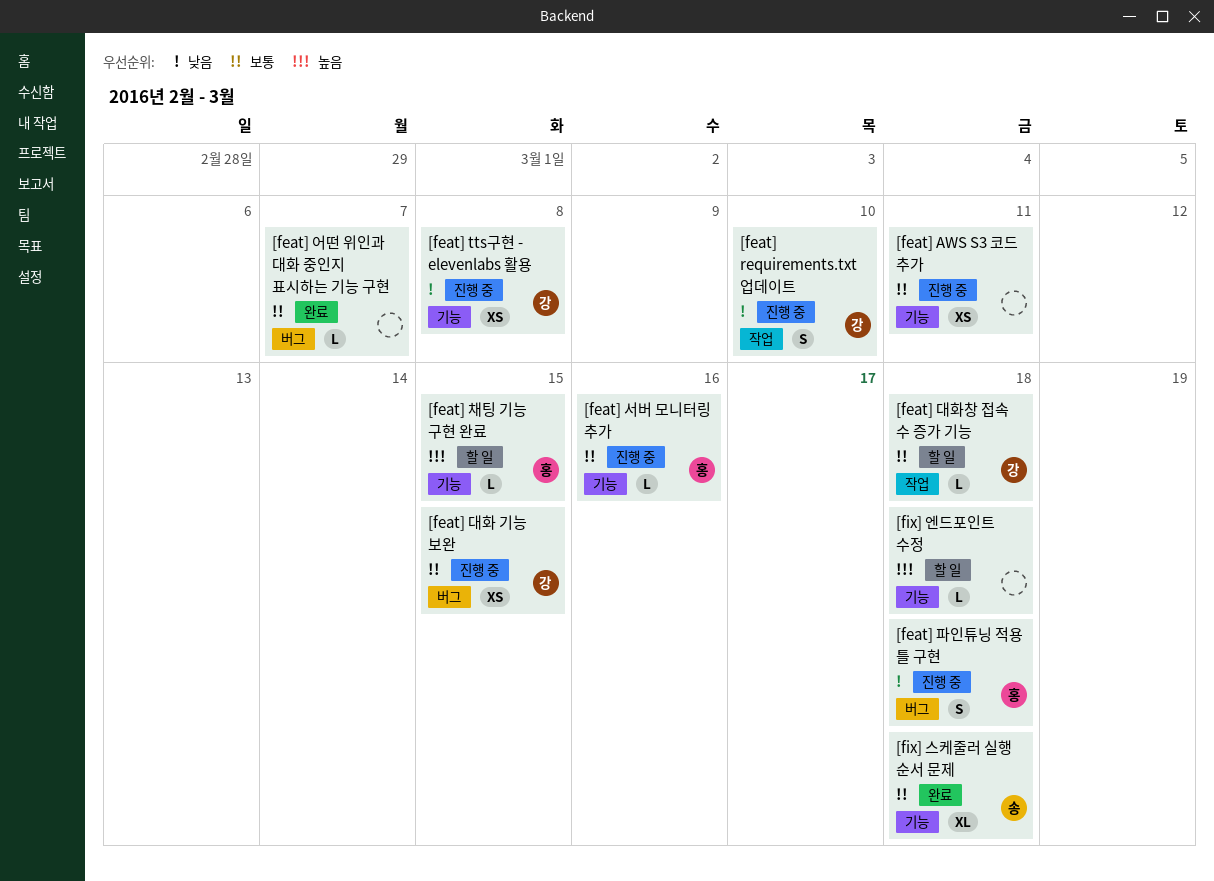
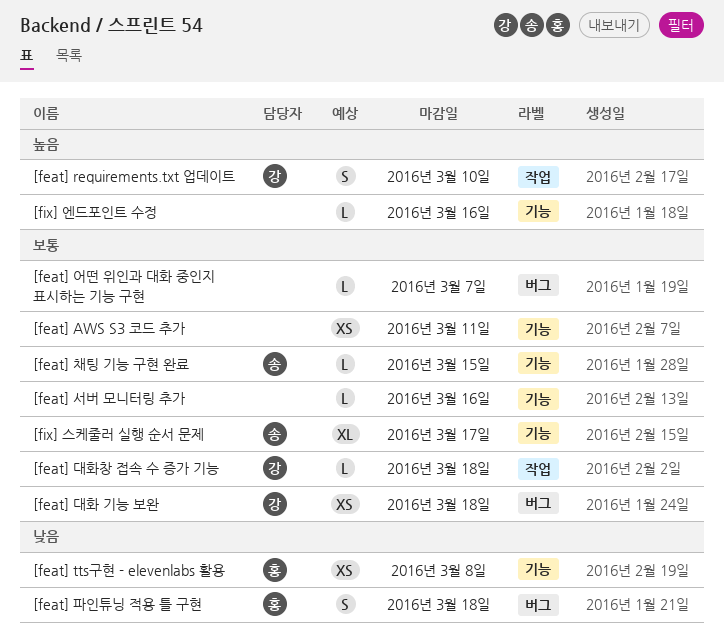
[feat] requirements.txt 업데이트, priority: 낮음 -> 높음
[feat] tts구현 - elevenlabs 활용, owner: 강 -> 홍
[feat] 대화 기능 보완, due: Mar 15 -> Mar 18
[feat] 서버 모니터링 추가, owner: 홍 -> none
[feat] 채팅 기능 구현 완료, owner: 홍 -> 송
[feat] 채팅 기능 구현 완료, priority: 높음 -> 보통
[fix] 스케줄러 실행 순서 문제, due: Mar 18 -> Mar 17
[fix] 엔드포인트 수정, due: Mar 18 -> Mar 16

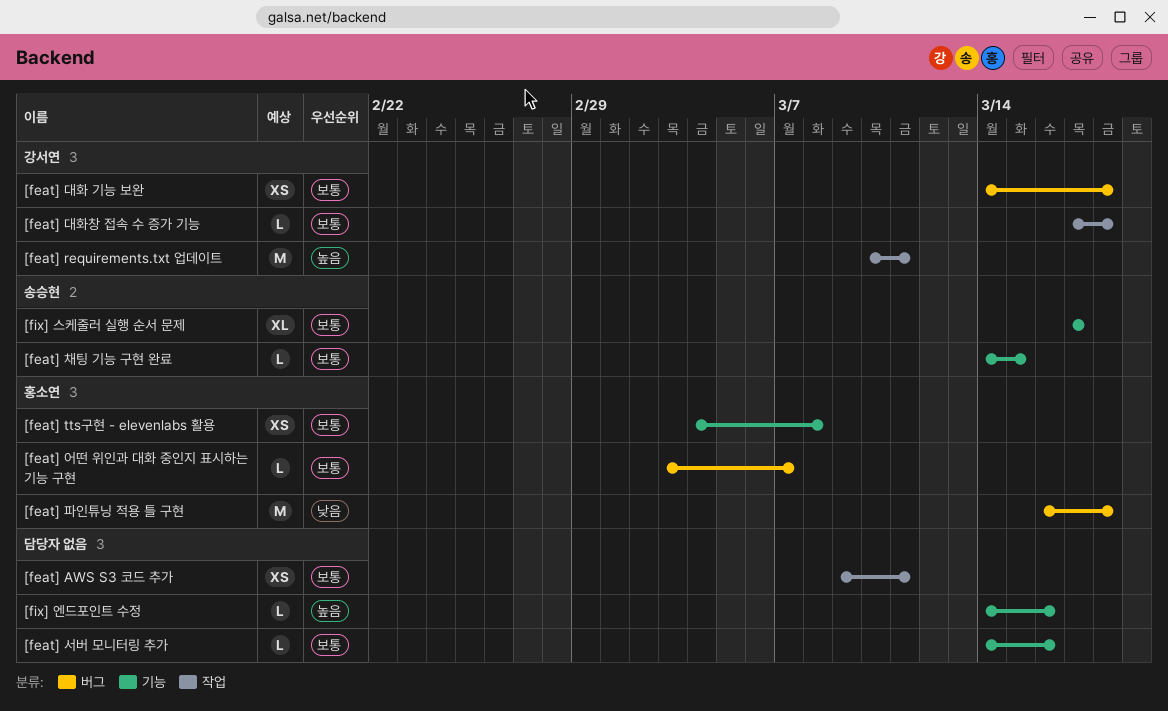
[feat] AWS S3 코드 추가, label: 기능 -> 작업
[feat] requirements.txt 업데이트, estimate: S -> M
[feat] requirements.txt 업데이트, due: Mar 10 -> Mar 11
[feat] tts구현 - elevenlabs 활용, priority: 낮음 -> 보통
[feat] 어떤 위인과 대화 중인지 표시하는 기능 구현, owner: none -> 홍소연
[feat] 파인튜닝 적용 틀 구현, estimate: S -> M

